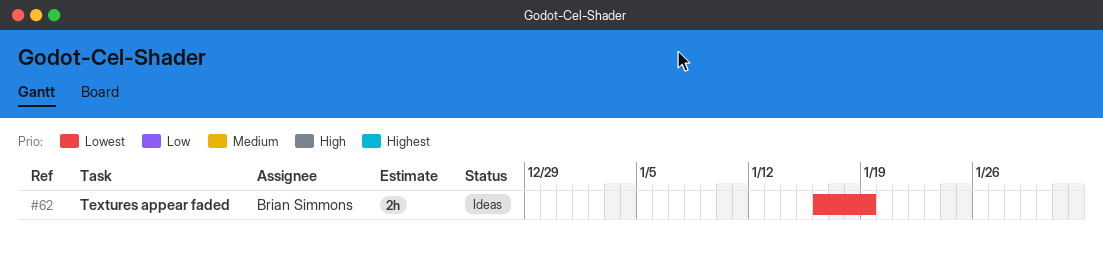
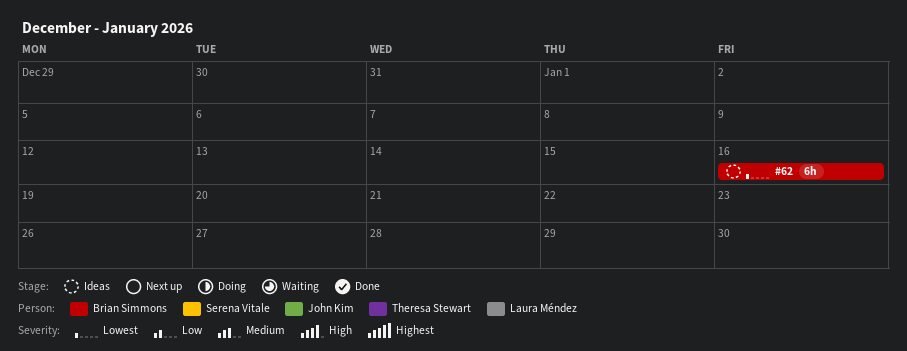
#62, estimate: 2h -> 6h
#62, due: Jan 19 -> Jan 16

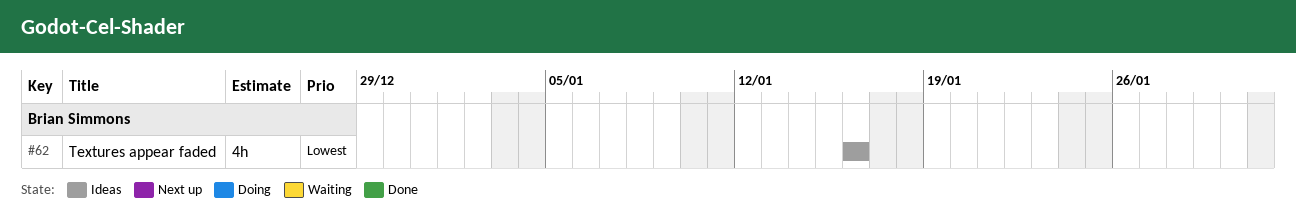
#62, estimate: 6h -> 4h

